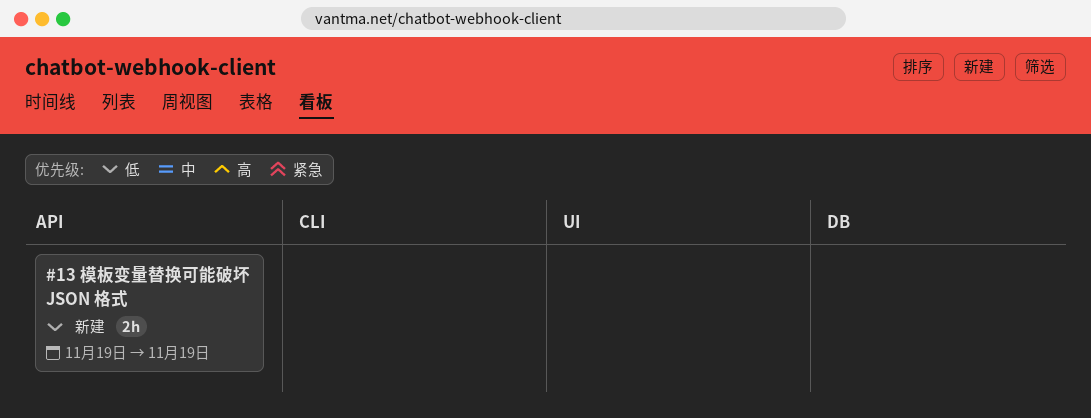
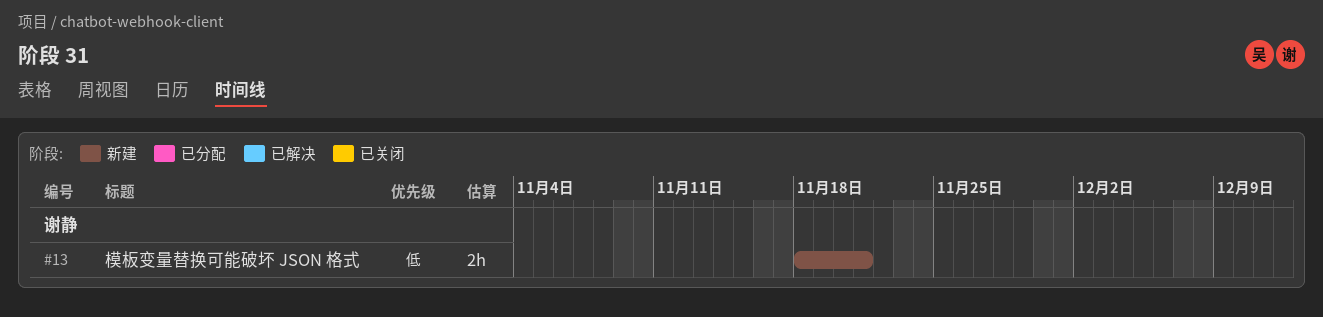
#13, start: Nov 19 -> Nov 18
#13, due: Nov 19 -> Nov 21

